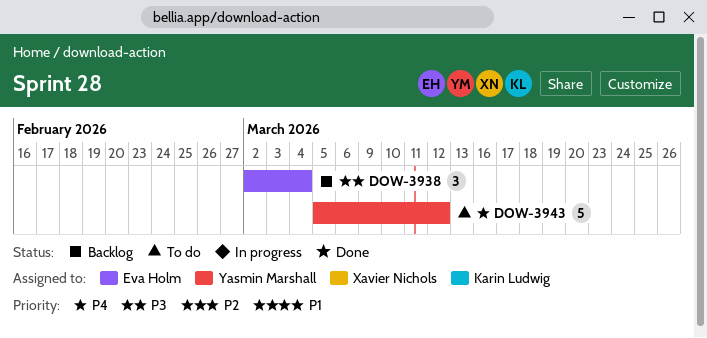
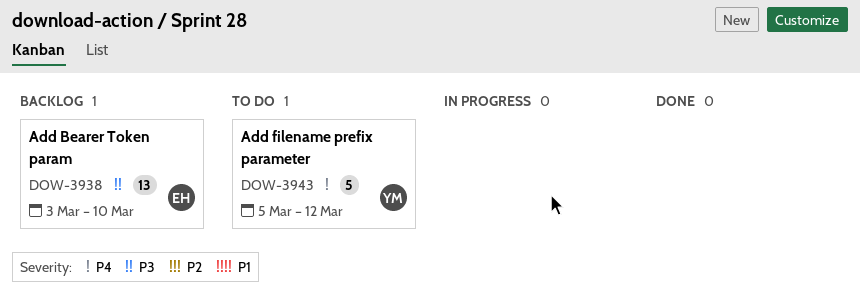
DOW-3938, estimate: 3 -> 13
DOW-3938, start: Mar 2 -> Mar 3
DOW-3938, due: Mar 4 -> Mar 10

